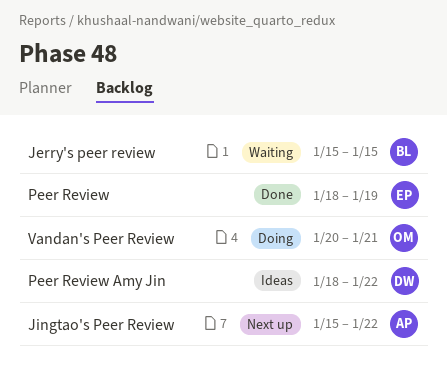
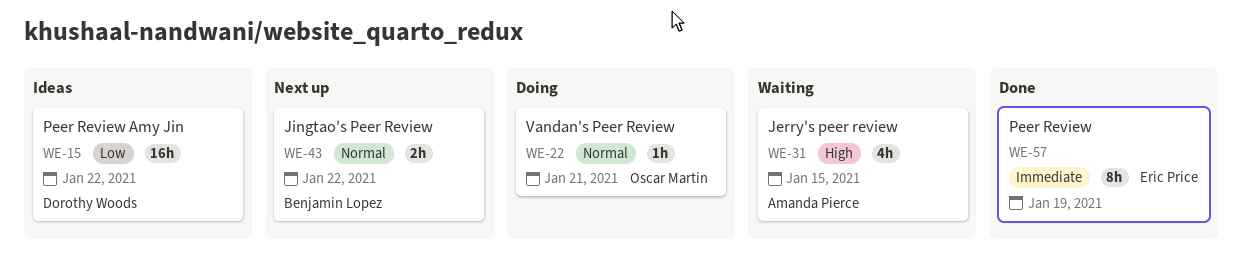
Jerry's peer review, owner: Benjamin Lopez -> Amanda Pierce
Jingtao's Peer Review, owner: Amanda Pierce -> Benjamin Lopez

